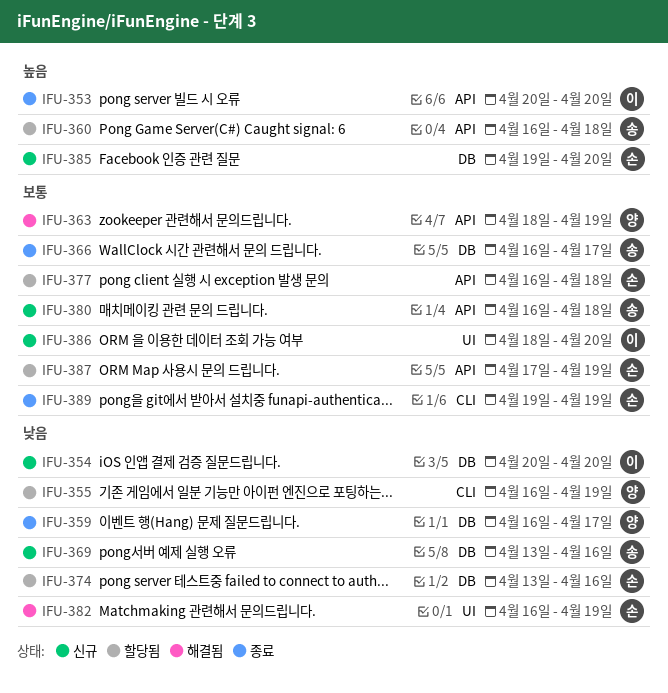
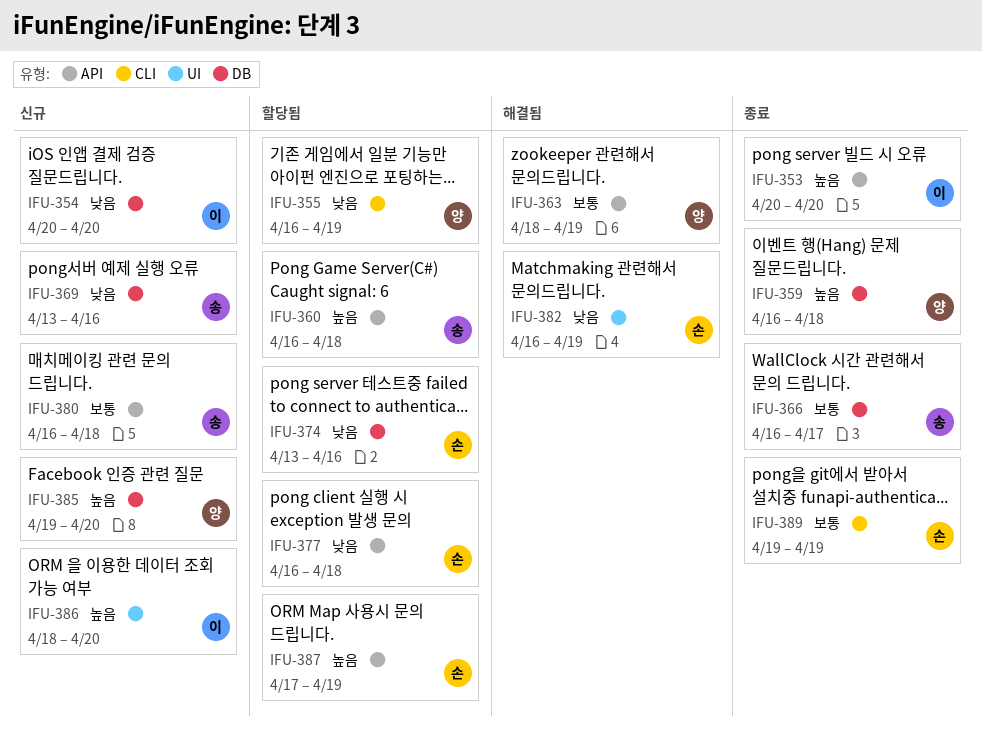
IFU-359, priority: 낮음 -> 높음
IFU-359, due: Apr 17 -> Apr 18
IFU-377, priority: 보통 -> 낮음
IFU-385, owner: 손 -> 양
IFU-386, priority: 보통 -> 높음
IFU-387, priority: 보통 -> 높음

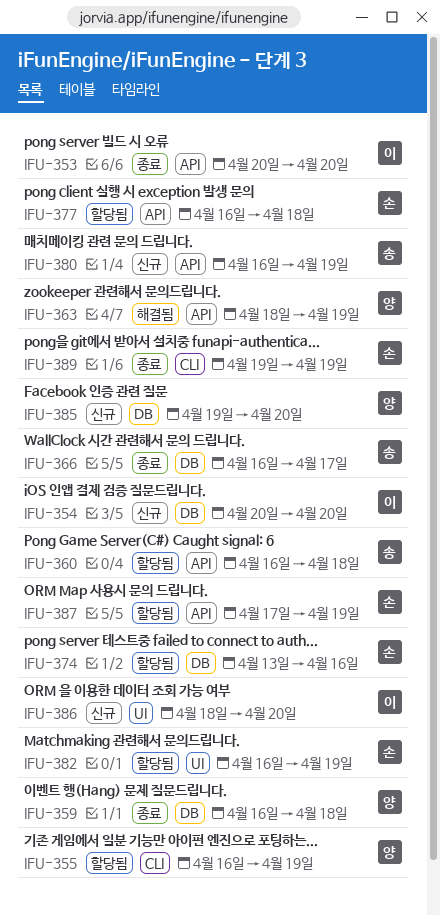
IFU-369: present -> none
IFU-380, due: Apr 18 -> Apr 19
IFU-382, status: 해결됨 -> 할당됨

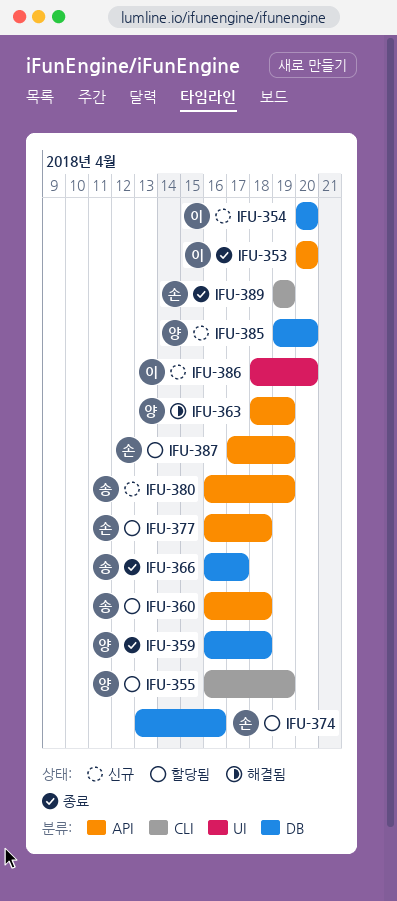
IFU-382: present -> none

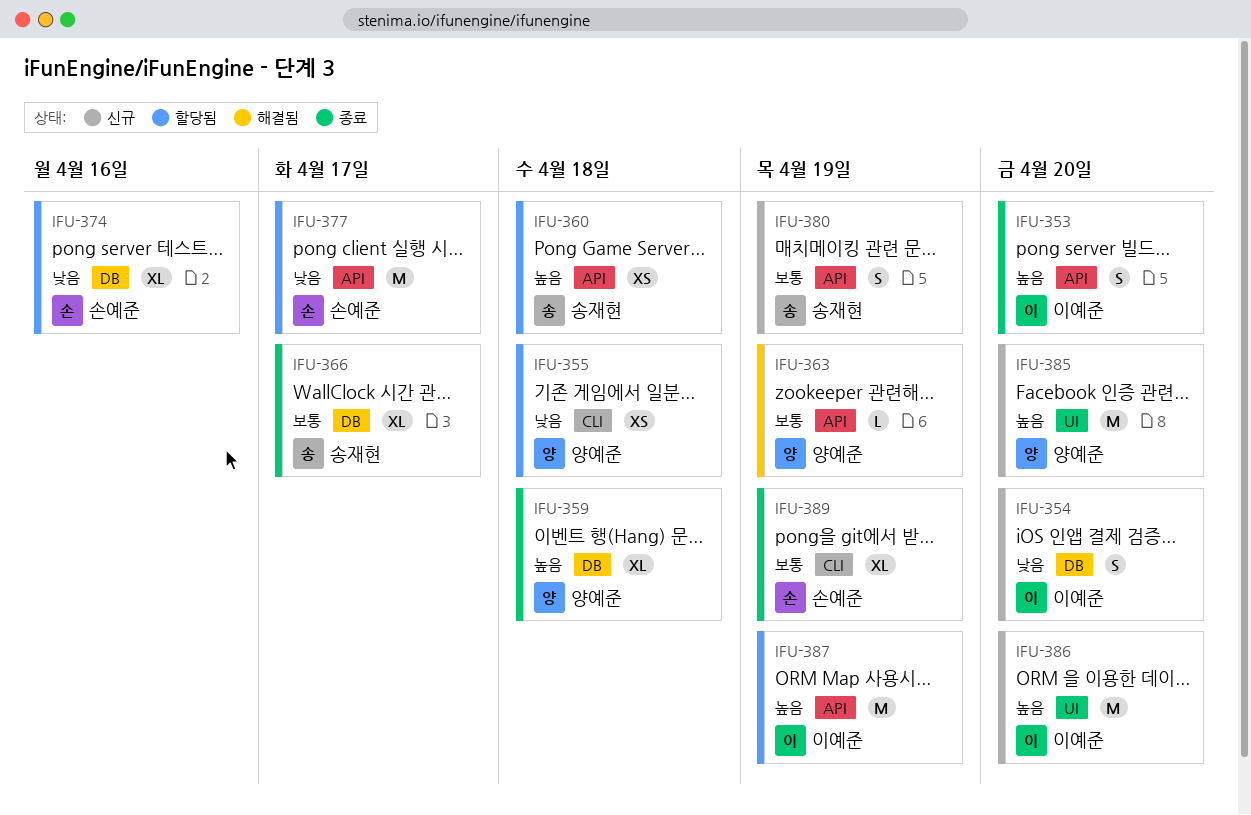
IFU-355, due: Apr 19 -> Apr 18
IFU-377, due: Apr 18 -> Apr 17
IFU-385, label: DB -> UI
IFU-387, owner: 손예준 -> 이예준

